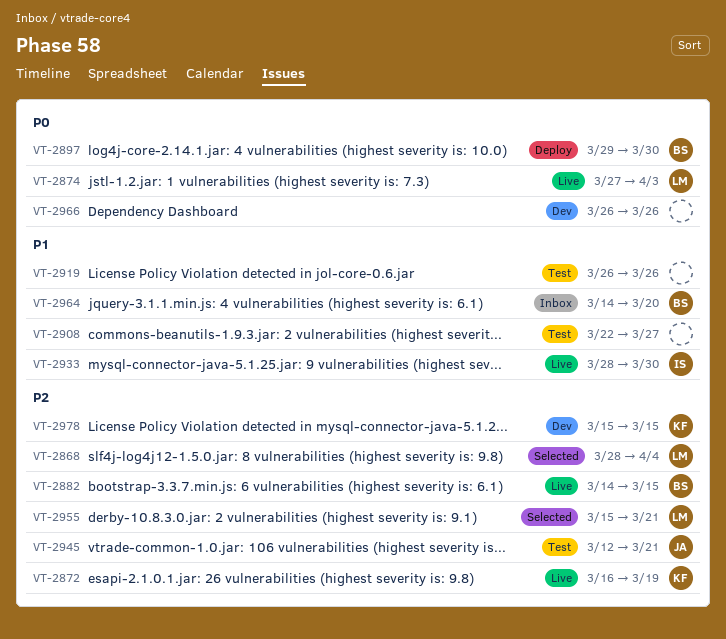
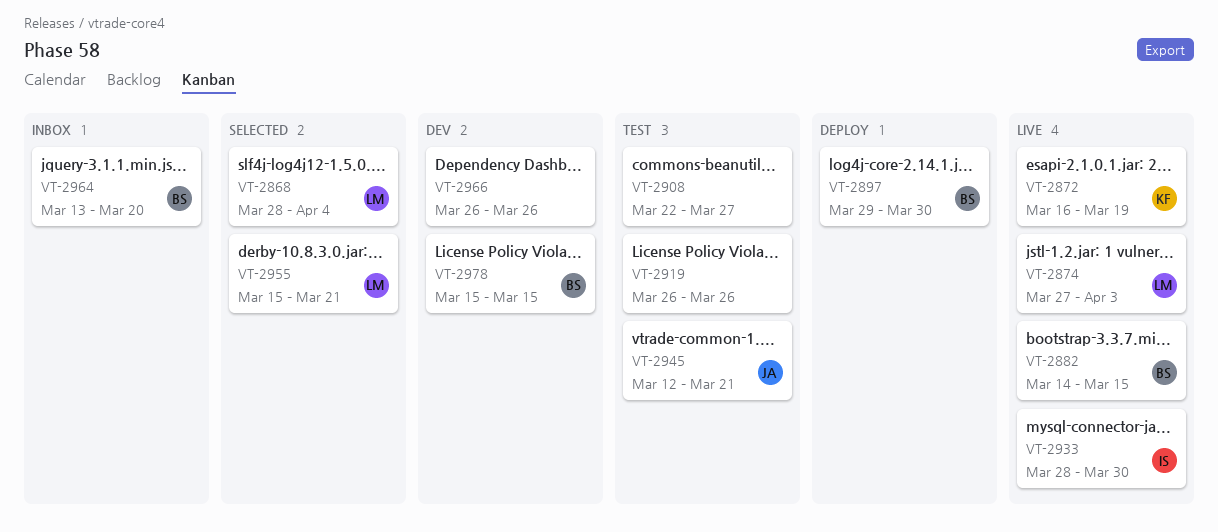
VT-2964, start: Mar 14 -> Mar 13
VT-2978, owner: KF -> BS

